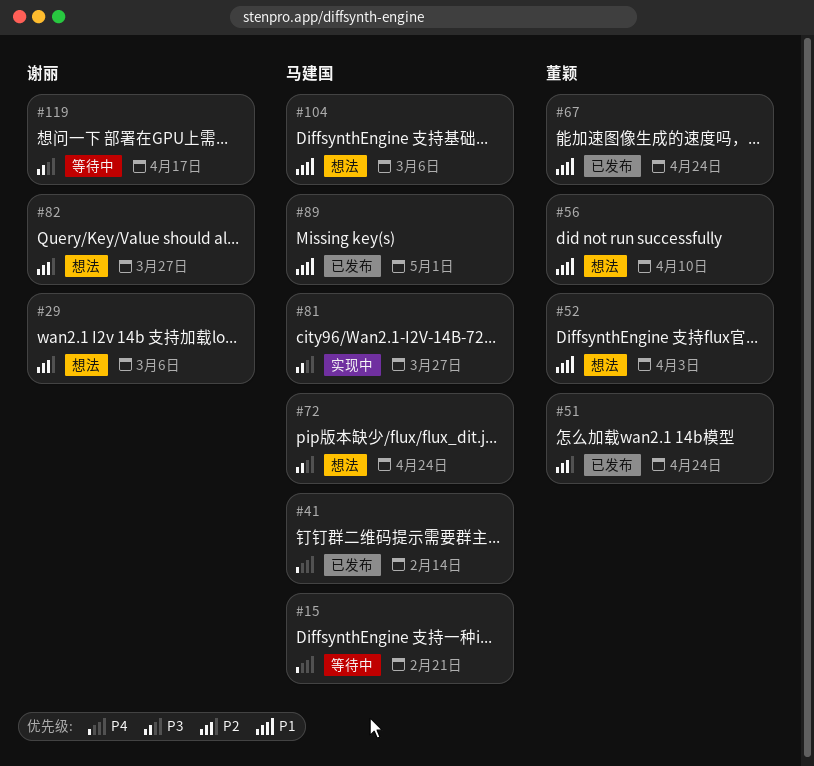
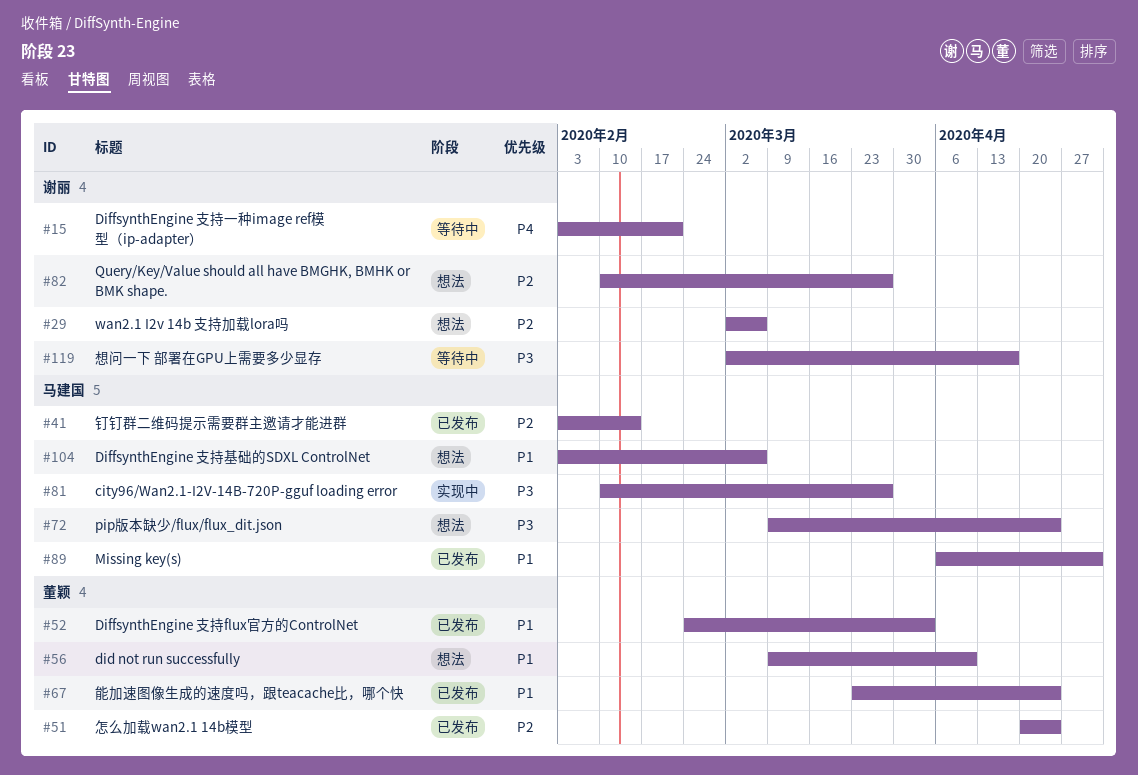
#15, owner: 马建国 -> 谢丽
#41, priority: P4 -> P2
#52, status: 想法 -> 已发布

